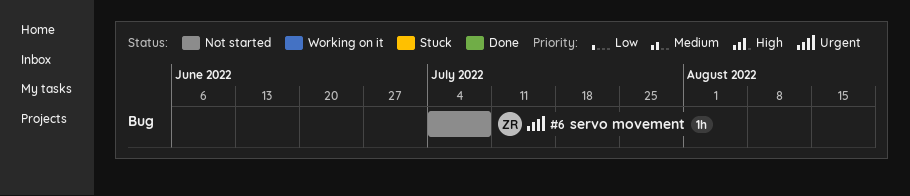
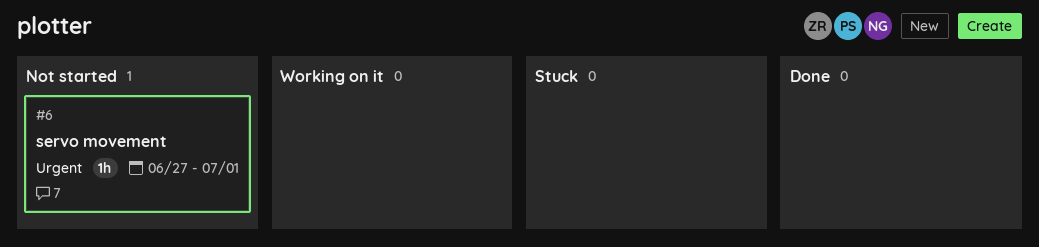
#6, start: Jul 4 -> Jun 27
#6, due: Jul 8 -> Jul 1

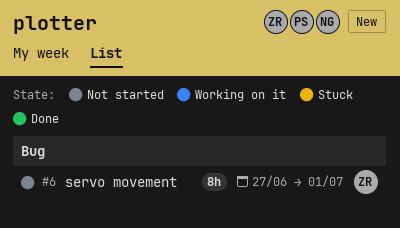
#6, estimate: 1h -> 8h

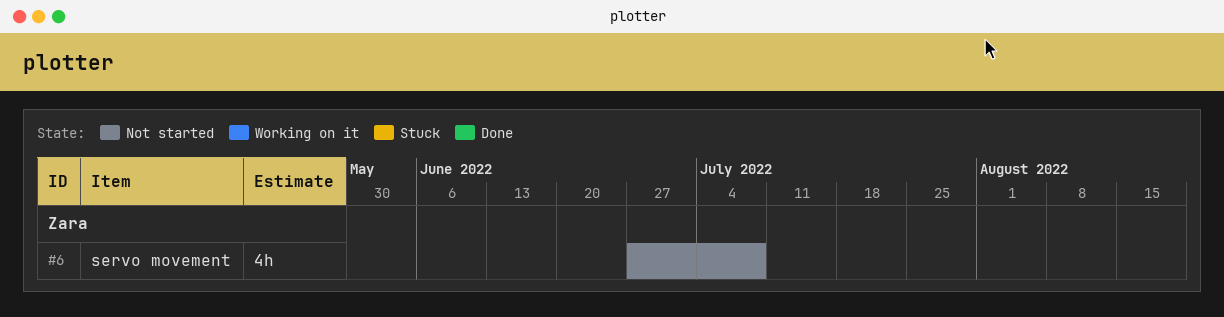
#6, estimate: 8h -> 4h
#6, due: Jul 1 -> Jul 8

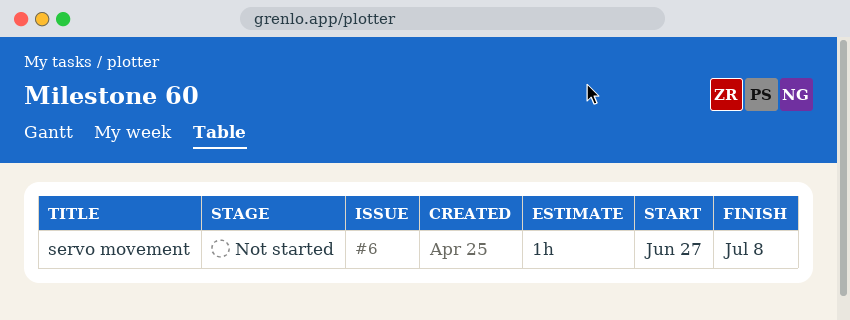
#6, estimate: 4h -> 1h

